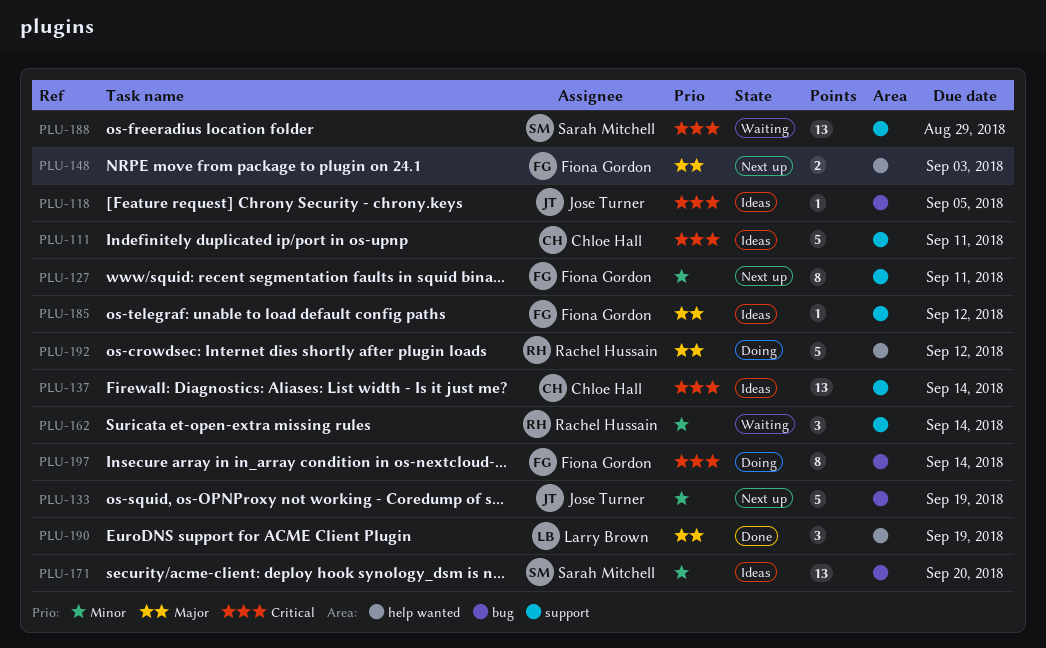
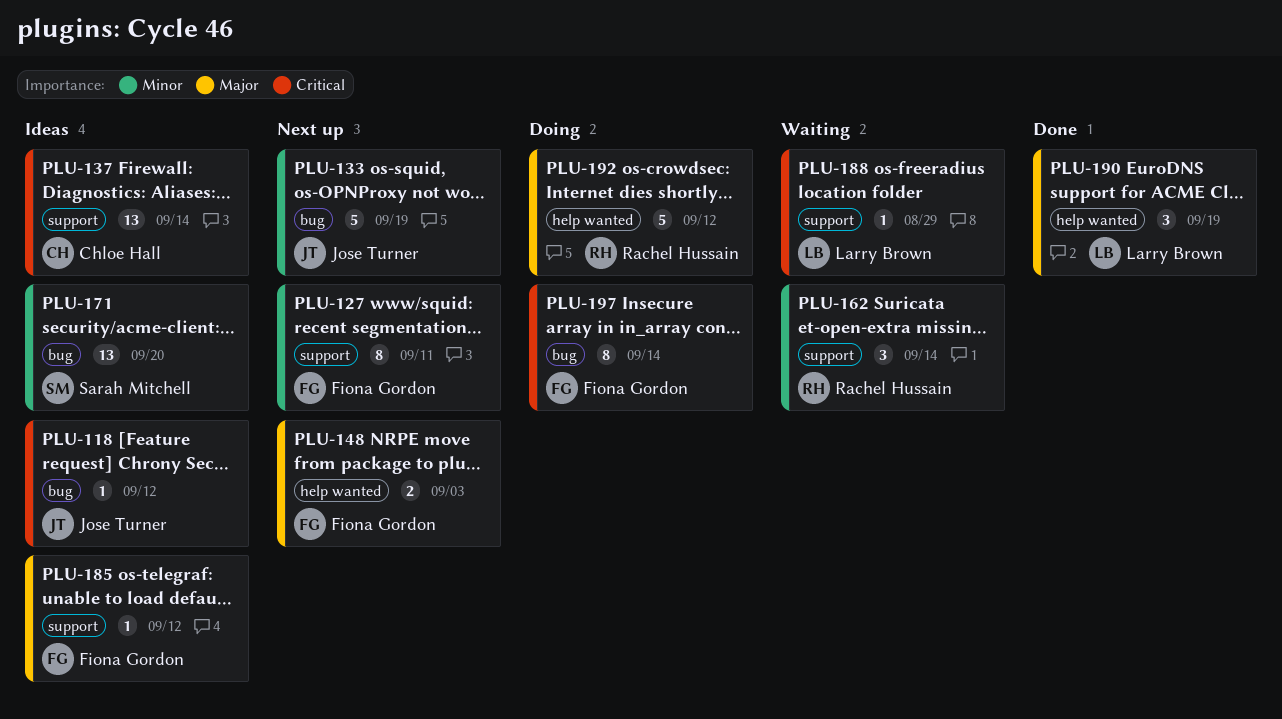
PLU-111: present -> none
PLU-118, due: Sep 5 -> Sep 12
PLU-188, owner: Sarah Mitchell -> Larry Brown
PLU-188, estimate: 13 -> 1

